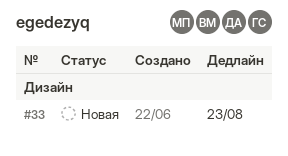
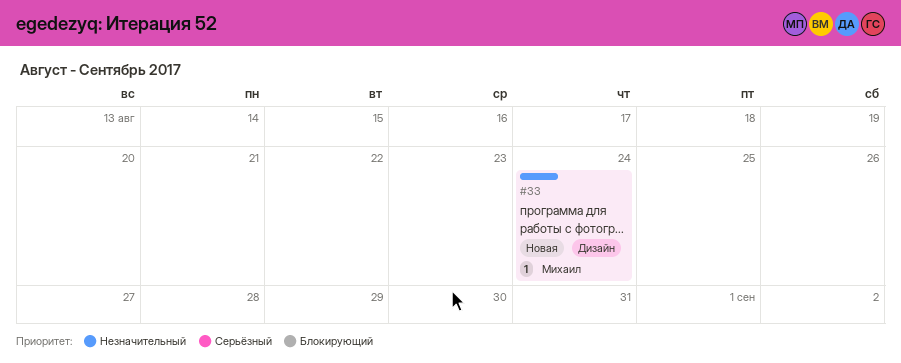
#33, due: Aug 23 -> Aug 24

